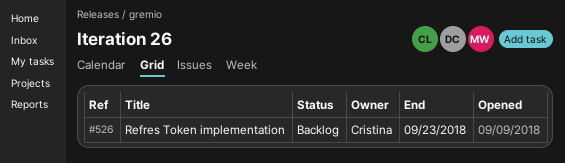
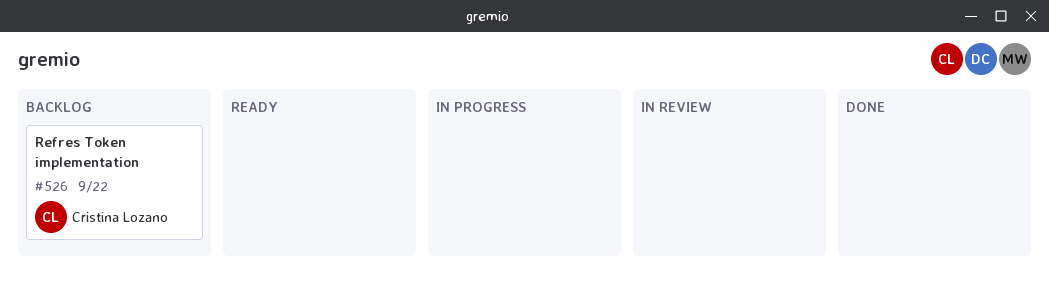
#526, due: Sep 23 -> Sep 22

